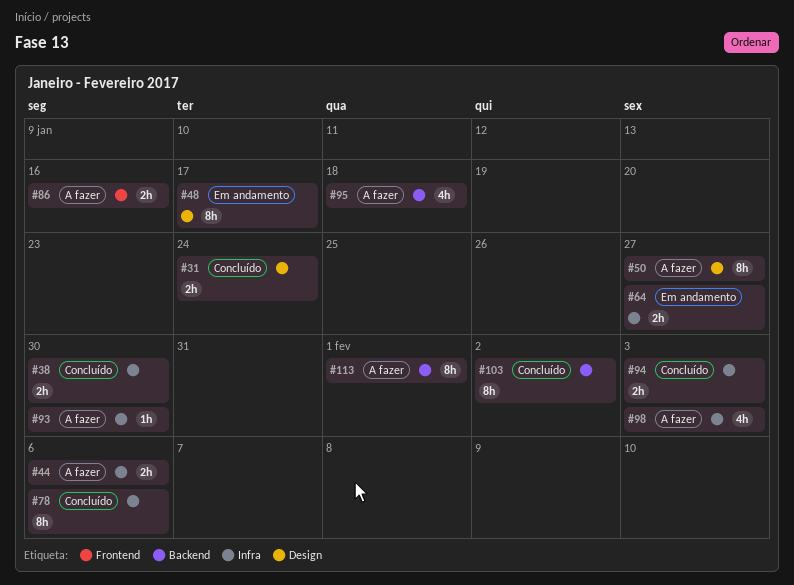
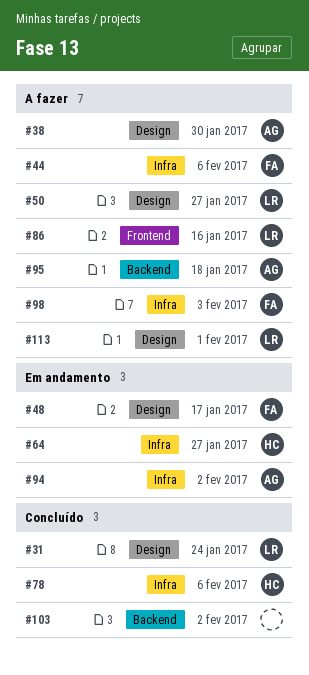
#38, status: Concluído -> A fazer
#38, label: Infra -> Design
#93: present -> none
#94, status: Concluído -> Em andamento
#94, due: Feb 3 -> Feb 2
#113, label: Backend -> Design

